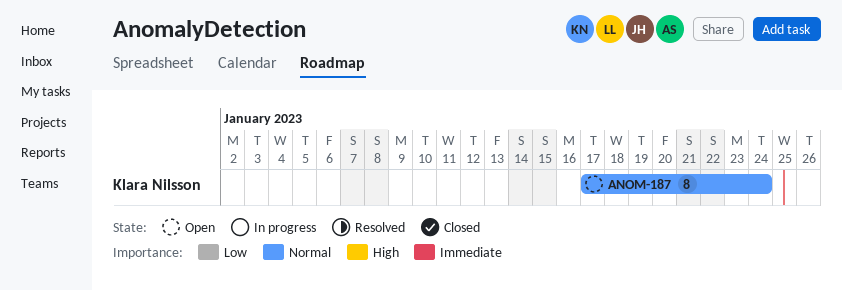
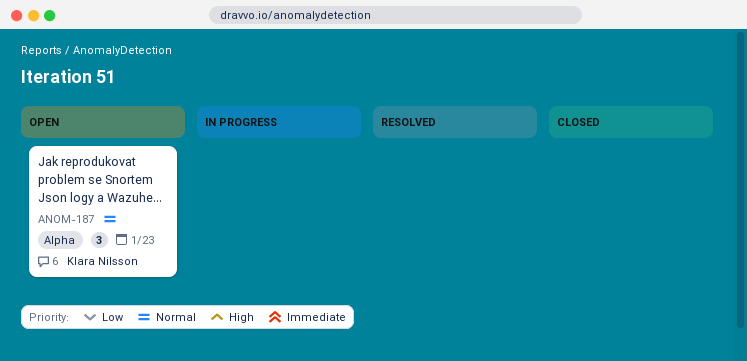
ANOM-187, estimate: 8 -> 3
ANOM-187, due: Jan 24 -> Jan 23

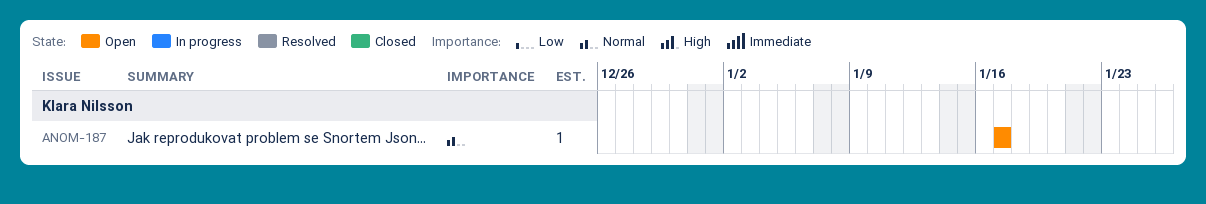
ANOM-187, estimate: 3 -> 1
ANOM-187, due: Jan 23 -> Jan 17

